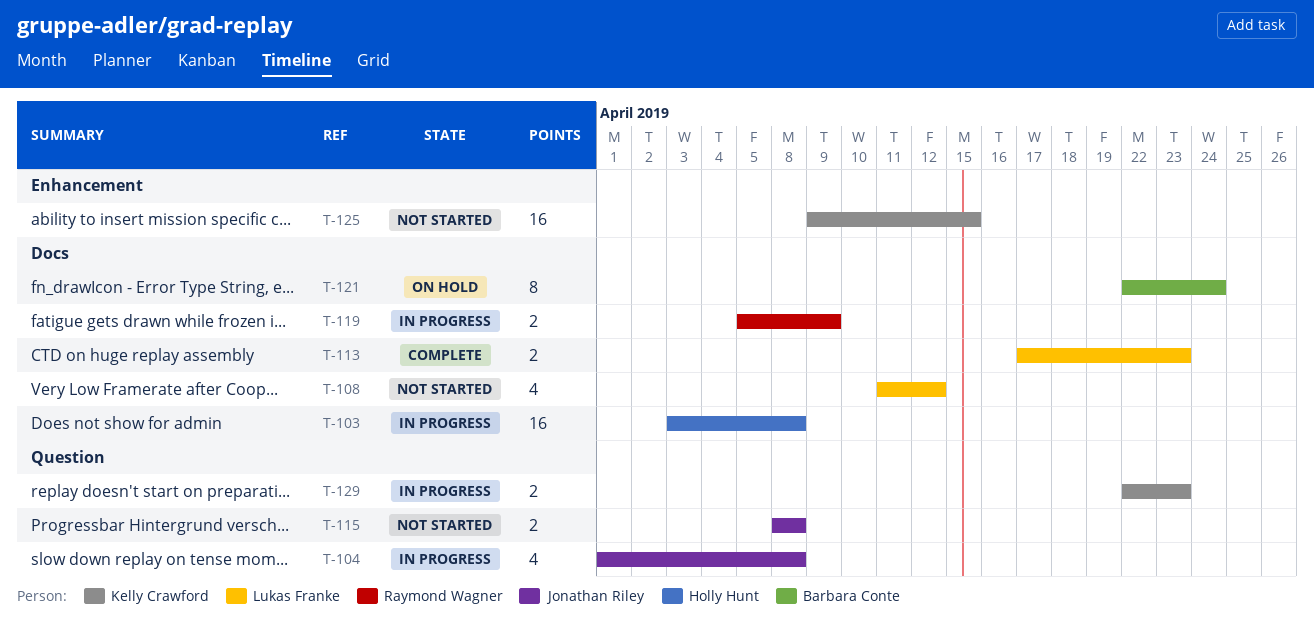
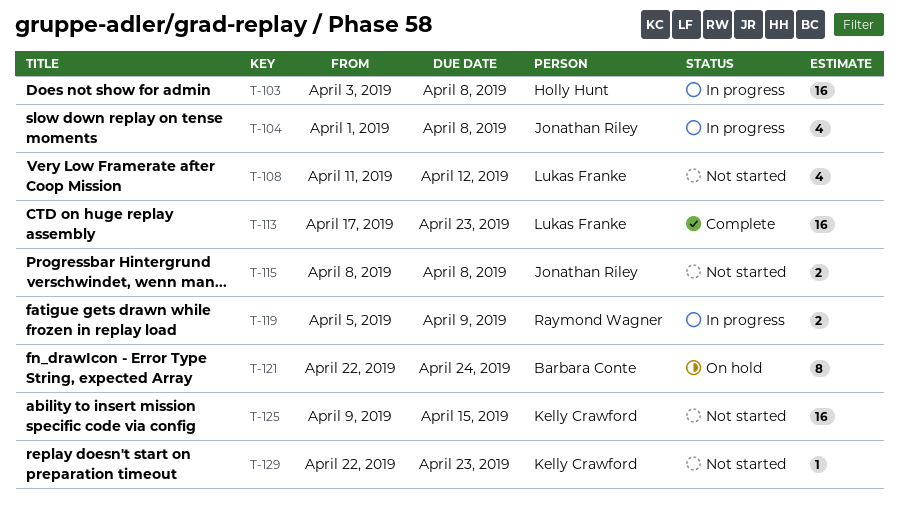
T-113, estimate: 2 -> 16
T-129, status: In progress -> Not started
T-129, estimate: 2 -> 1

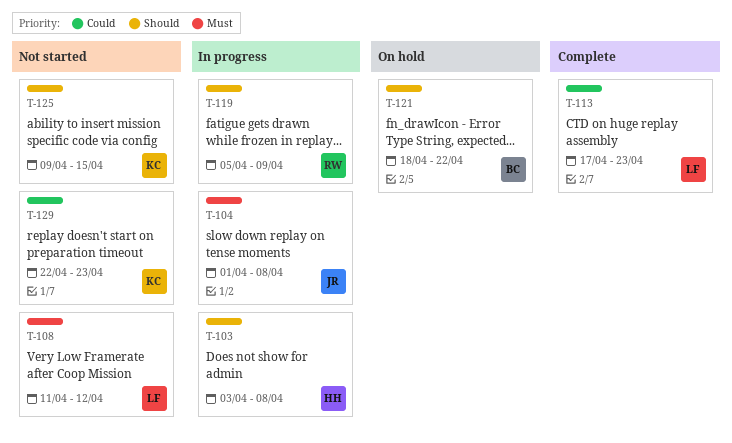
T-115: present -> none
T-121, start: Apr 22 -> Apr 18
T-121, due: Apr 24 -> Apr 22

